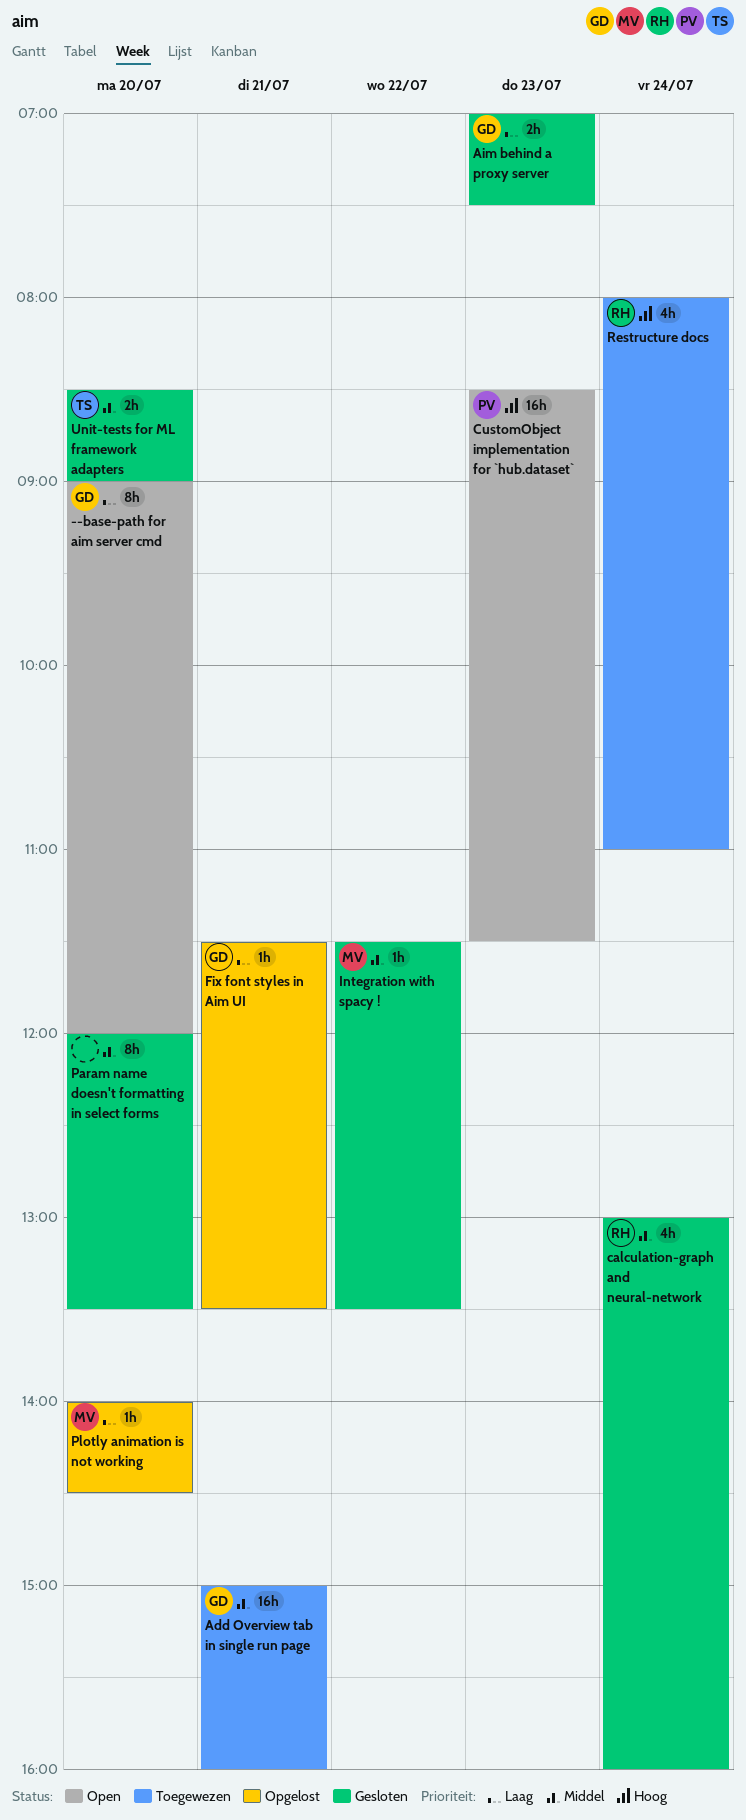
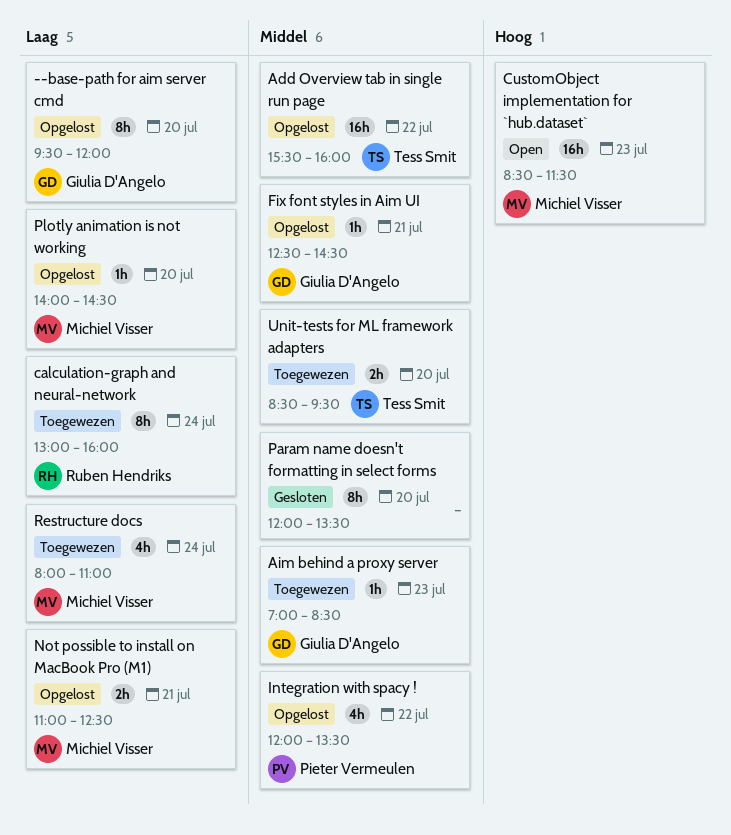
--base-path for aim server cmd, status: Open -> Opgelost
--base-path for aim server cmd, begins: 09:00 -> 09:30
Add Overview tab in single run page, status: Toegewezen -> Opgelost
Add Overview tab in single run page, owner: Giulia D'Angelo -> Tess Smit
Add Overview tab in single run page, day: Jul 21 -> Jul 22
Add Overview tab in single run page, begins: 15:00 -> 15:30
Aim behind a proxy server, status: Gesloten -> Toegewezen
Aim behind a proxy server, priority: Laag -> Middel
Aim behind a proxy server, estimate: 2h -> 1h
Aim behind a proxy server, ends: 07:30 -> 08:30
calculation-graph and neural-network, status: Gesloten -> Toegewezen
calculation-graph and neural-network, priority: Middel -> Laag
calculation-graph and neural-network, estimate: 4h -> 8h
CustomObject implementation for `hub.dataset`, owner: Pieter Vermeulen -> Michiel Visser
Fix font styles in Aim UI, priority: Laag -> Middel
Fix font styles in Aim UI, begins: 11:30 -> 12:30
Fix font styles in Aim UI, ends: 13:30 -> 14:30
Integration with spacy !, status: Gesloten -> Opgelost
Integration with spacy !, owner: Michiel Visser -> Pieter Vermeulen
Integration with spacy !, estimate: 1h -> 4h
Integration with spacy !, begins: 11:30 -> 12:00
Not possible to install on MacBook Pro (M1): none -> present
Restructure docs, owner: Ruben Hendriks -> Michiel Visser
Restructure docs, priority: Hoog -> Laag
Unit-tests for ML framework adapters, status: Gesloten -> Toegewezen
Unit-tests for ML framework adapters, ends: 09:00 -> 09:30

